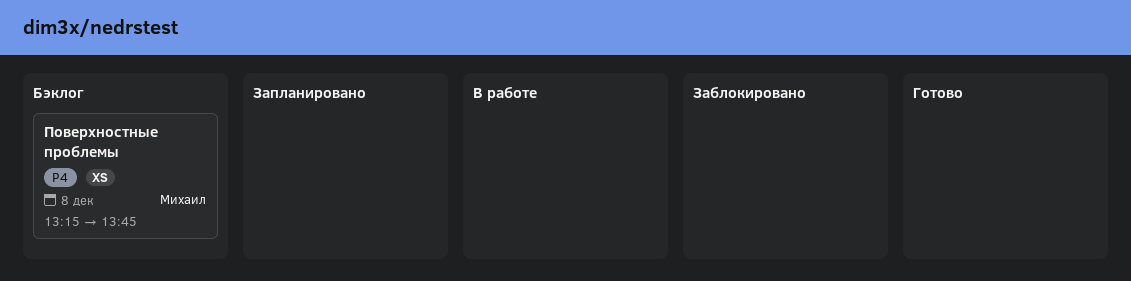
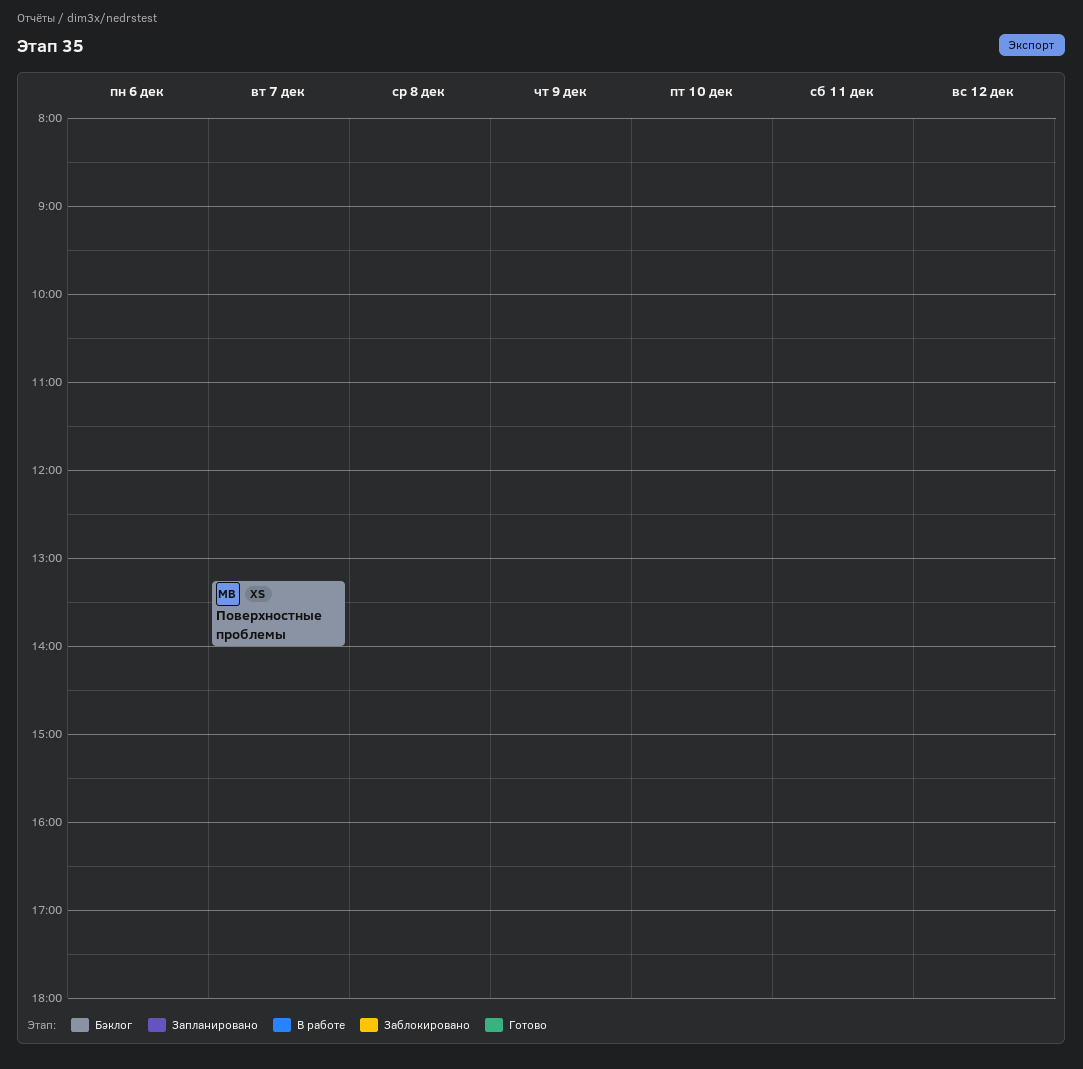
Поверхностные проблемы, day: Dec 8 -> Dec 7
Поверхностные проблемы, ends: 13:45 -> 14:00

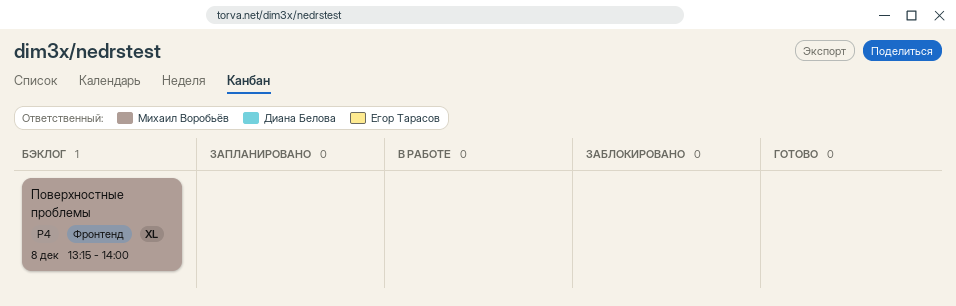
Поверхностные проблемы, estimate: XS -> XL
Поверхностные проблемы, day: Dec 7 -> Dec 8

